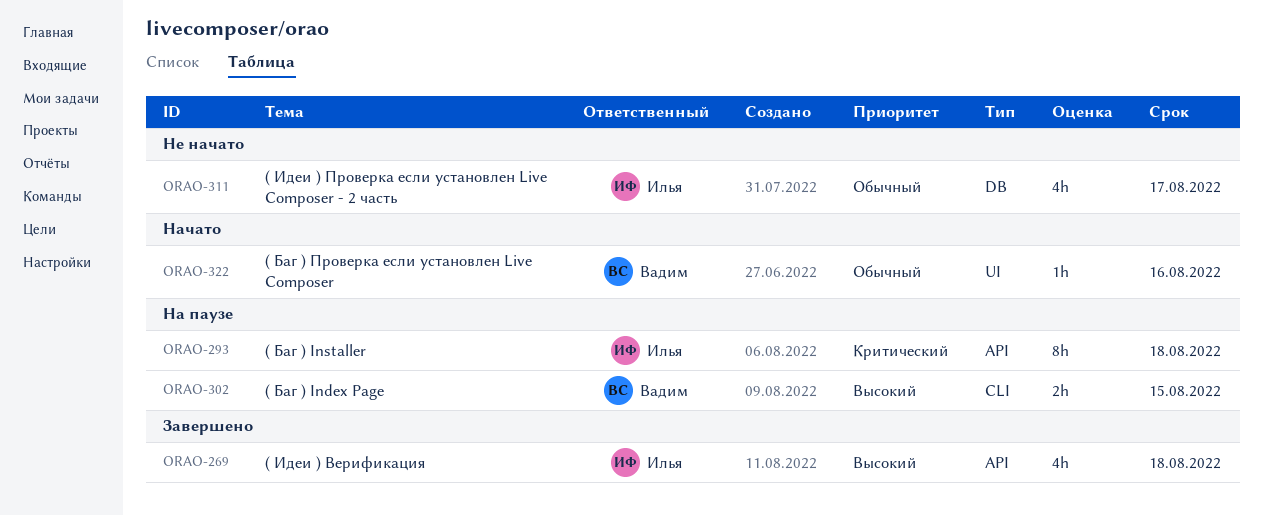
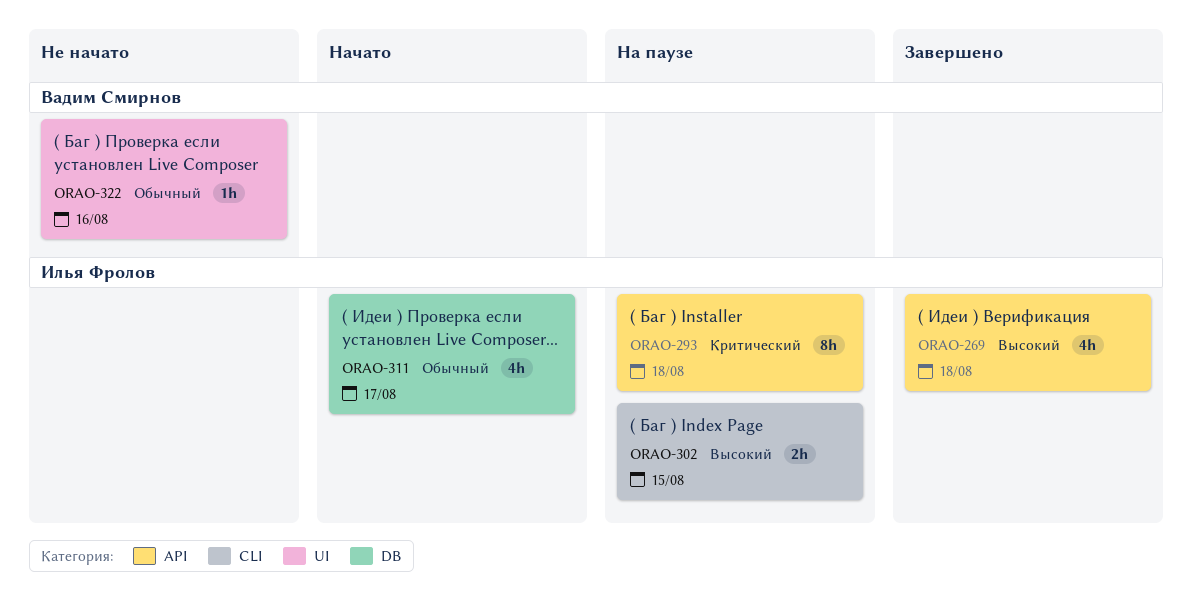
ORAO-302, owner: Вадим Смирнов -> Илья Фролов
ORAO-311, status: Не начато -> Начато
ORAO-322, status: Начато -> Не начато

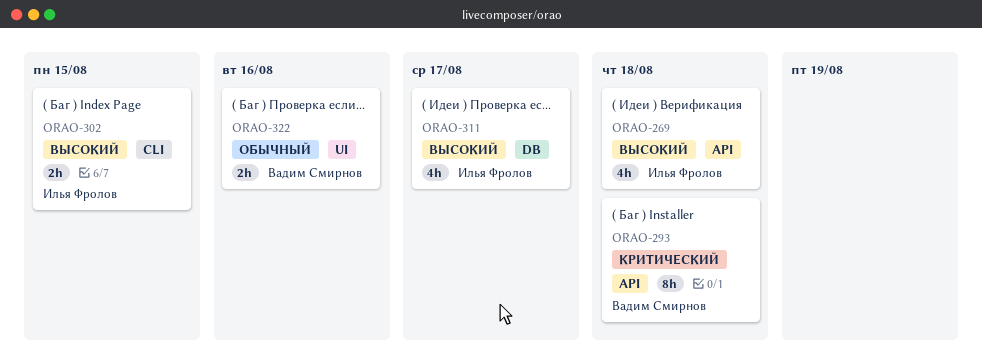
ORAO-293, owner: Илья Фролов -> Вадим Смирнов
ORAO-311, priority: Обычный -> Высокий
ORAO-322, estimate: 1h -> 2h

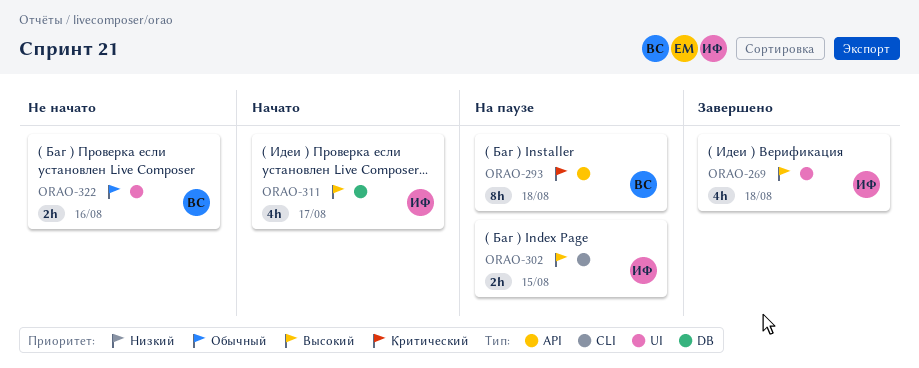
ORAO-269, label: API -> UI

